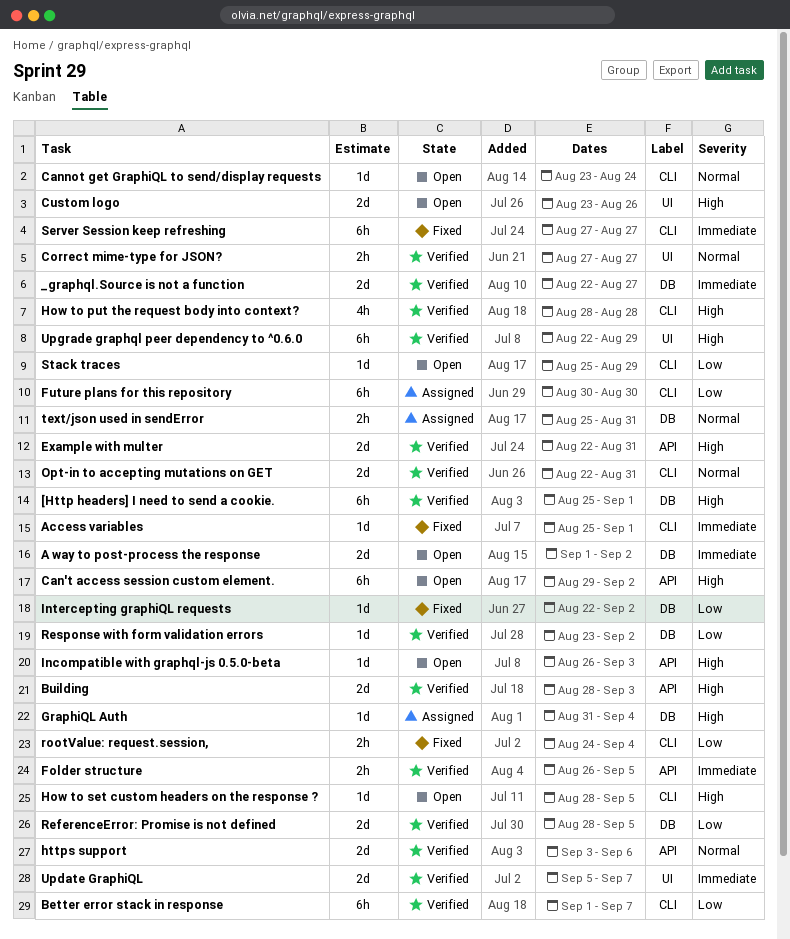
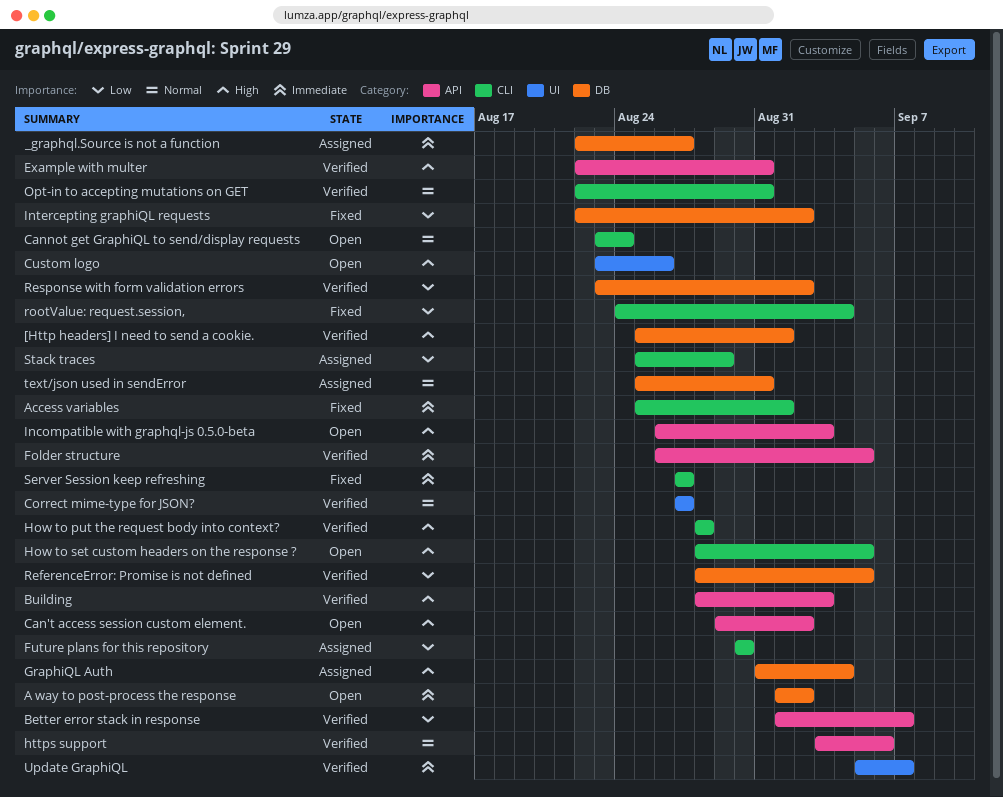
_graphql.Source is not a function, status: Verified -> Assigned
Better error stack in response, label: CLI -> API
Stack traces, status: Open -> Assigned
Upgrade graphql peer dependency to ^0.6.0: present -> none

